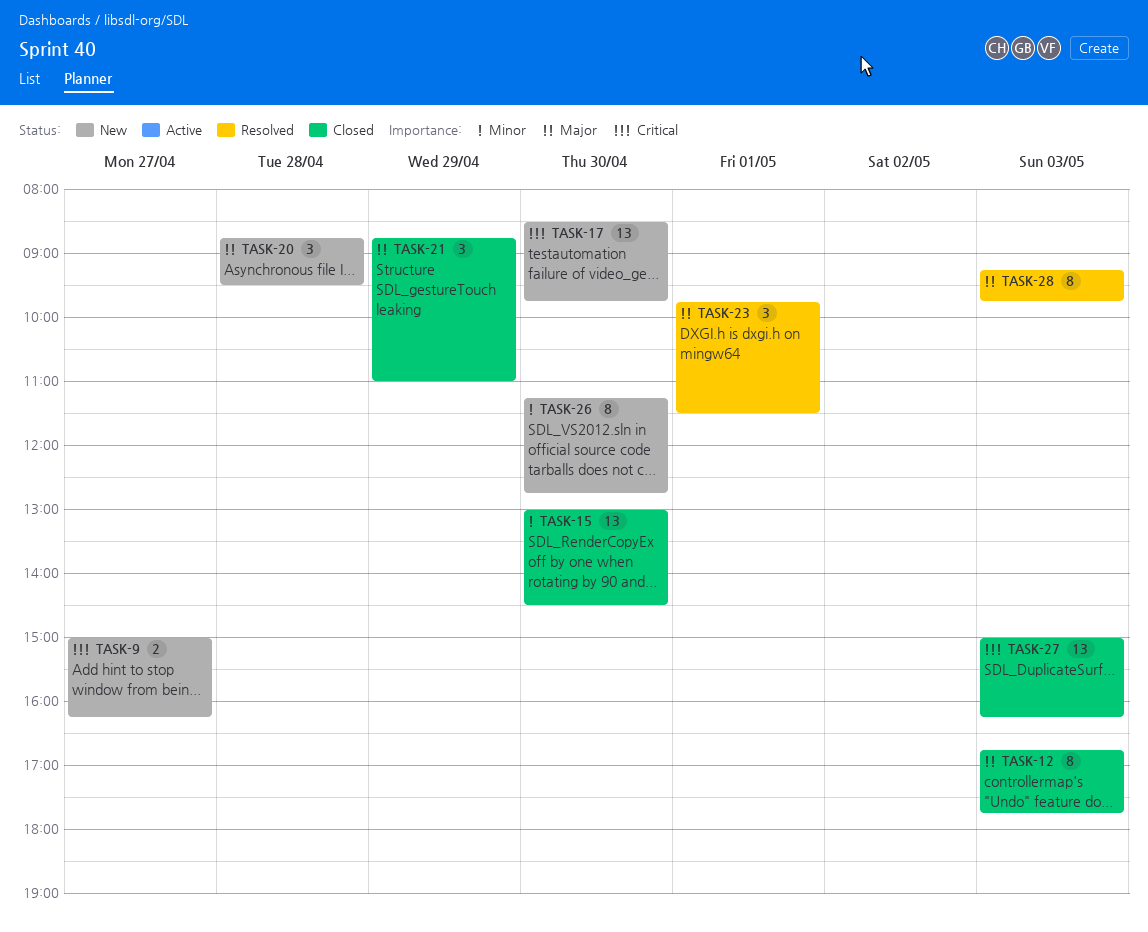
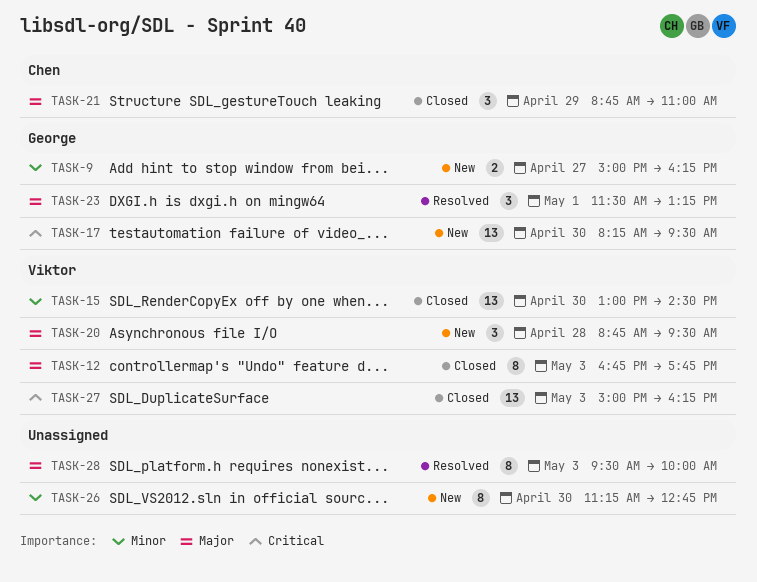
TASK-9, priority: Critical -> Minor
TASK-17, begins: 08:30 -> 08:15
TASK-17, ends: 09:45 -> 09:30
TASK-23, begins: 09:45 -> 11:30
TASK-23, ends: 11:30 -> 13:15
TASK-28, begins: 09:15 -> 09:30
TASK-28, ends: 09:45 -> 10:00

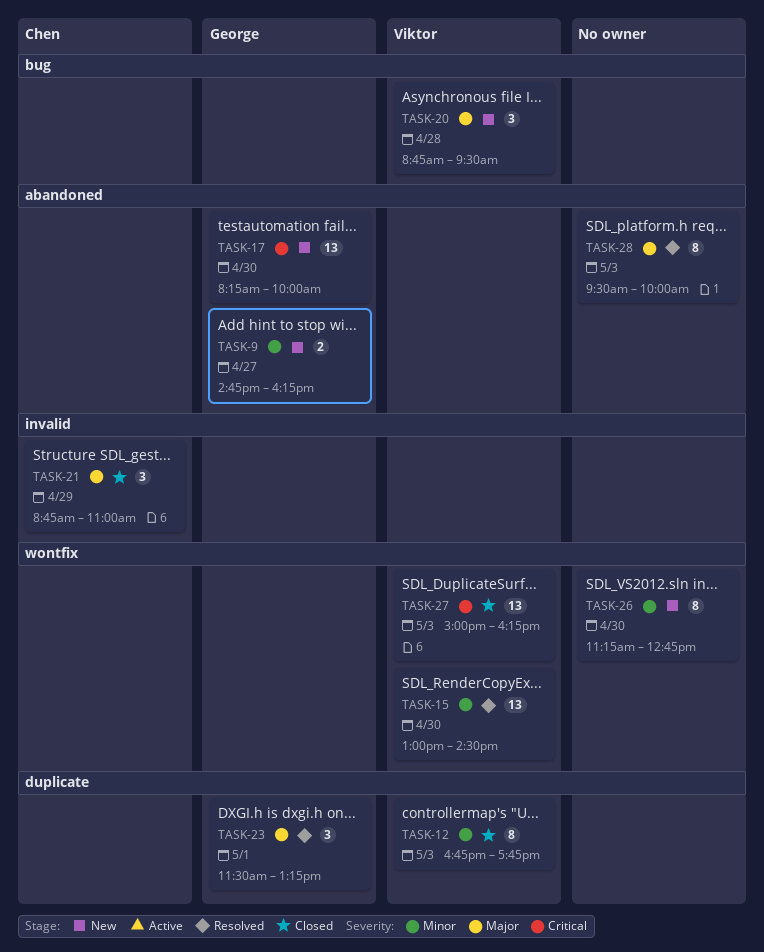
TASK-9, begins: 15:00 -> 14:45
TASK-12, priority: Major -> Minor
TASK-15, status: Closed -> Resolved
TASK-17, ends: 09:30 -> 10:00

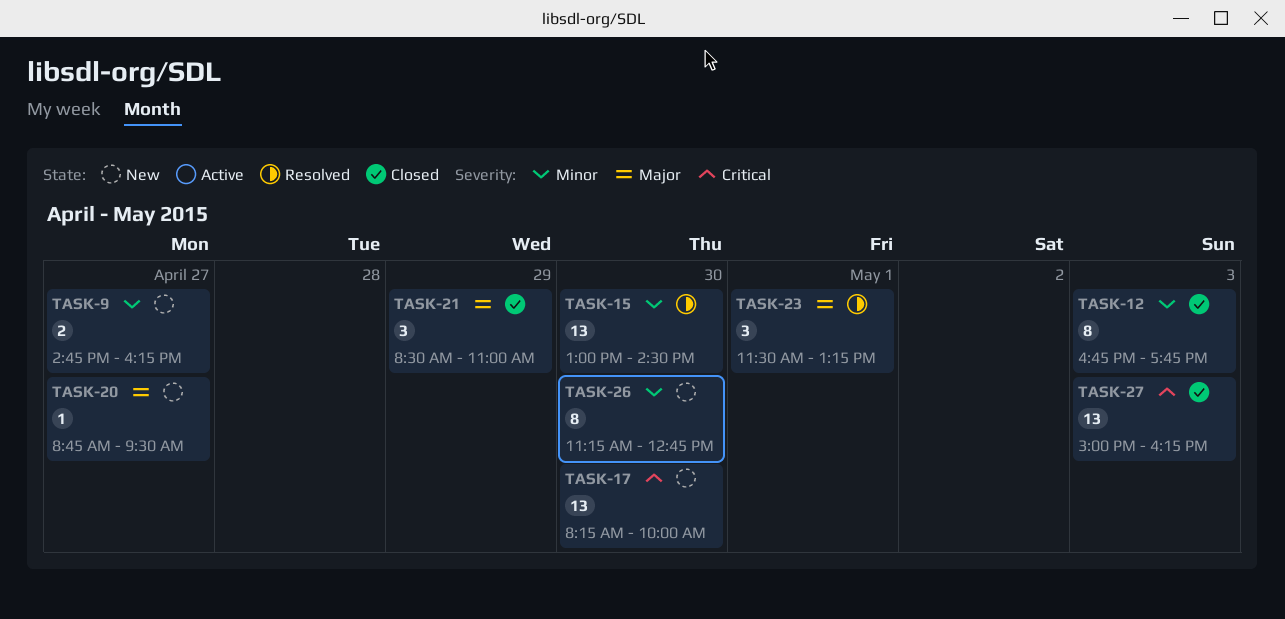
TASK-20, estimate: 3 -> 1
TASK-20, day: Apr 28 -> Apr 27
TASK-21, begins: 08:45 -> 08:30
TASK-28: present -> none

